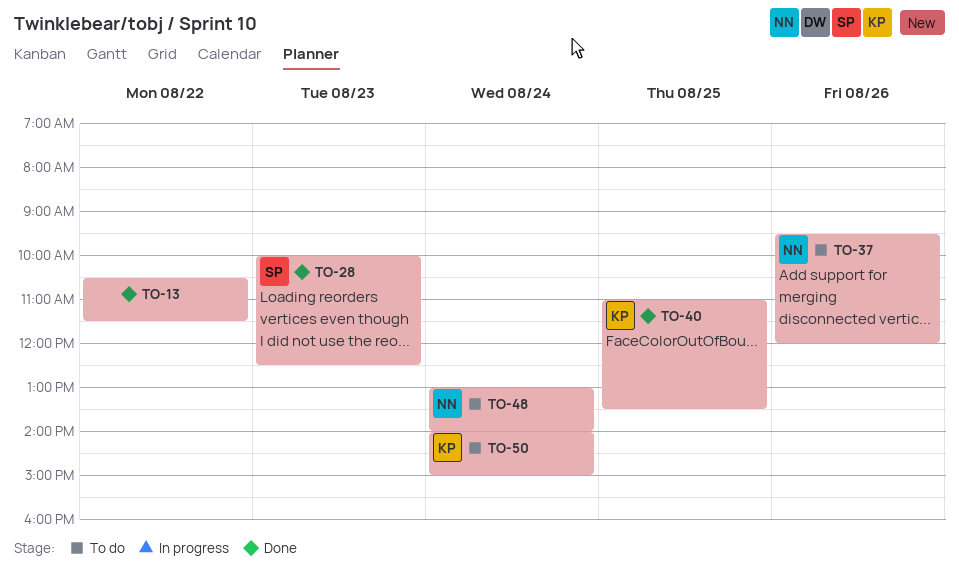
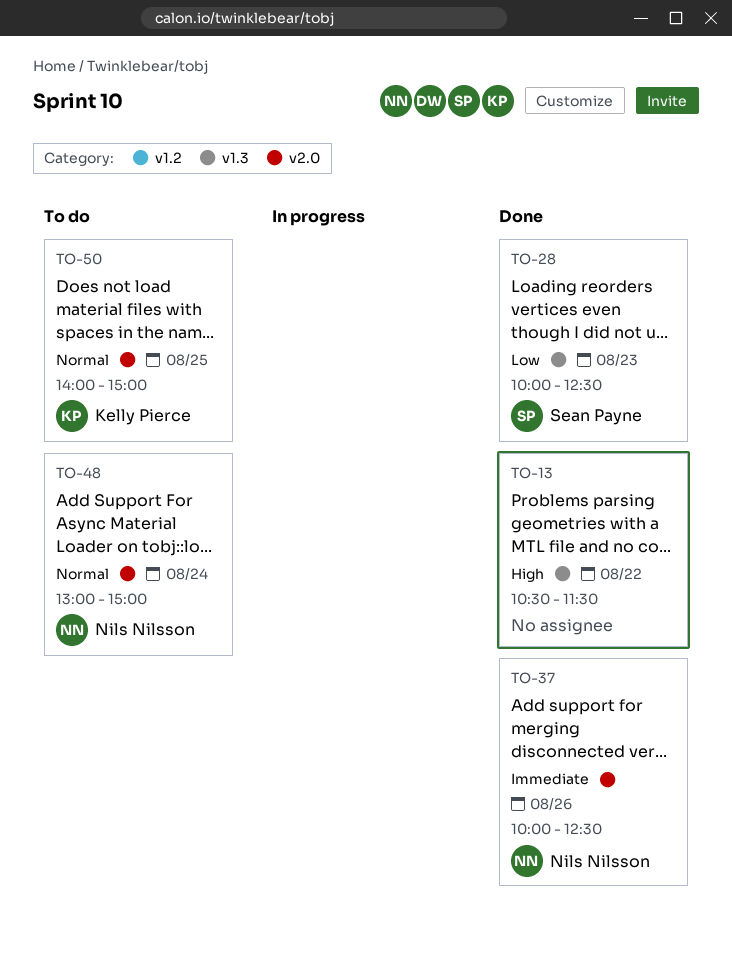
TO-37, status: To do -> Done
TO-37, begins: 09:30 -> 10:00
TO-37, ends: 12:00 -> 12:30
TO-40: present -> none
TO-48, ends: 14:00 -> 15:00
TO-50, day: Aug 24 -> Aug 25

